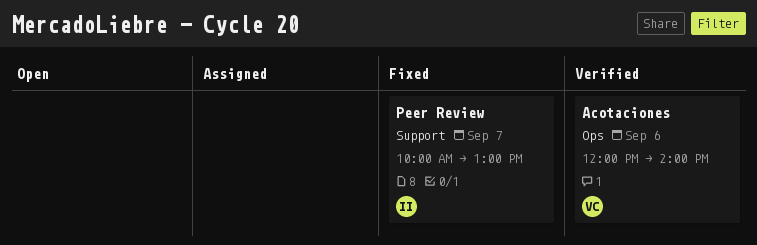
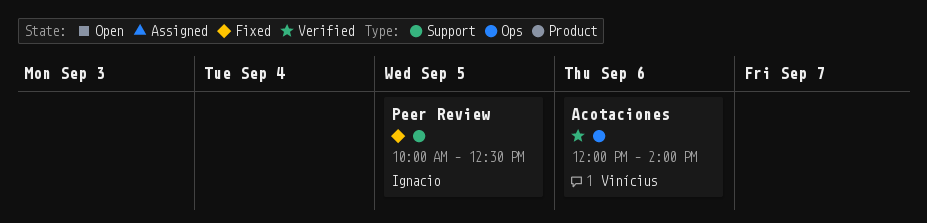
Peer Review, day: Sep 7 -> Sep 5
Peer Review, ends: 13:00 -> 12:30

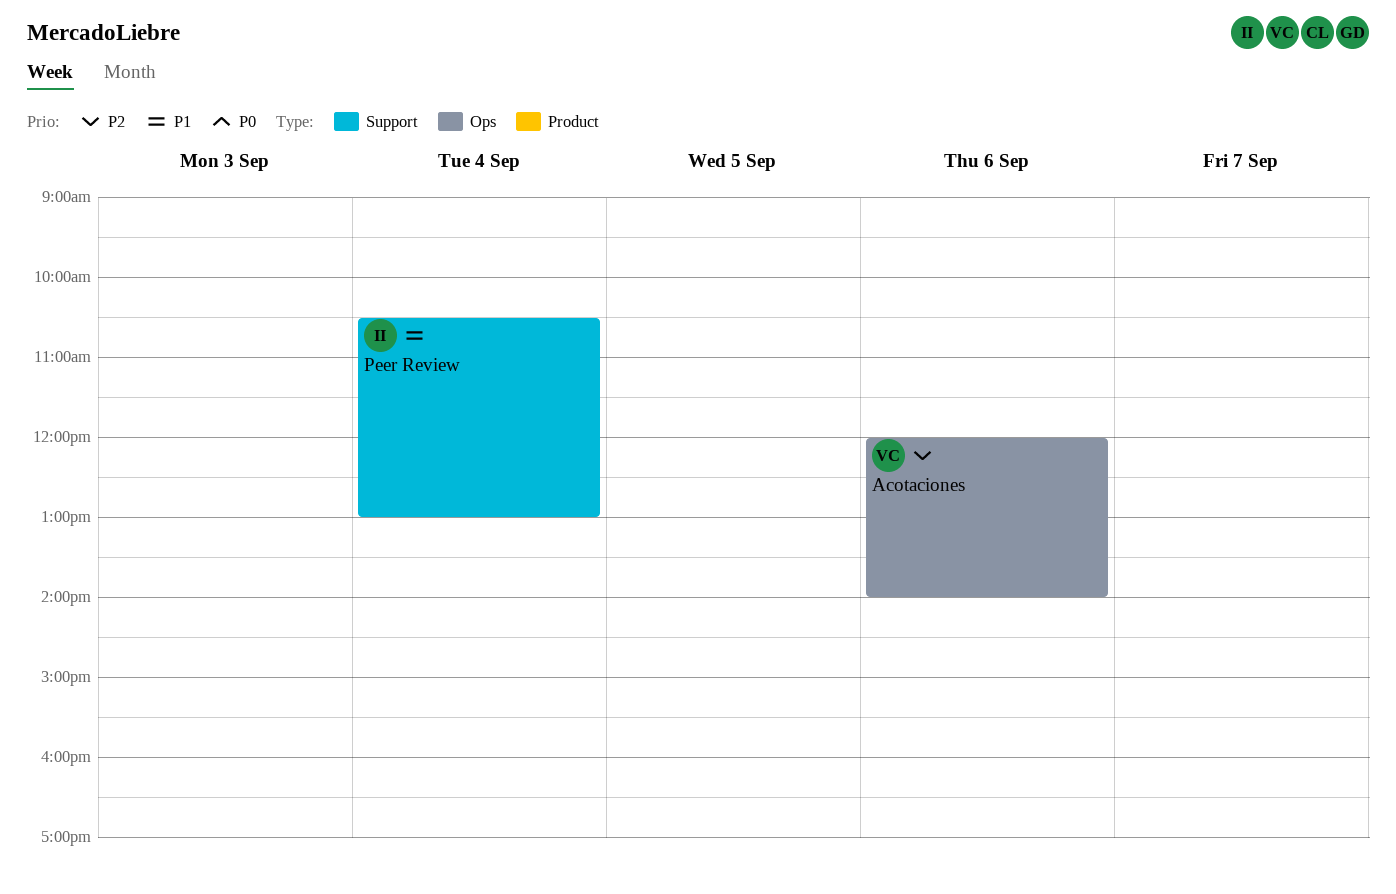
Peer Review, day: Sep 5 -> Sep 4
Peer Review, begins: 10:00 -> 10:30
Peer Review, ends: 12:30 -> 13:00

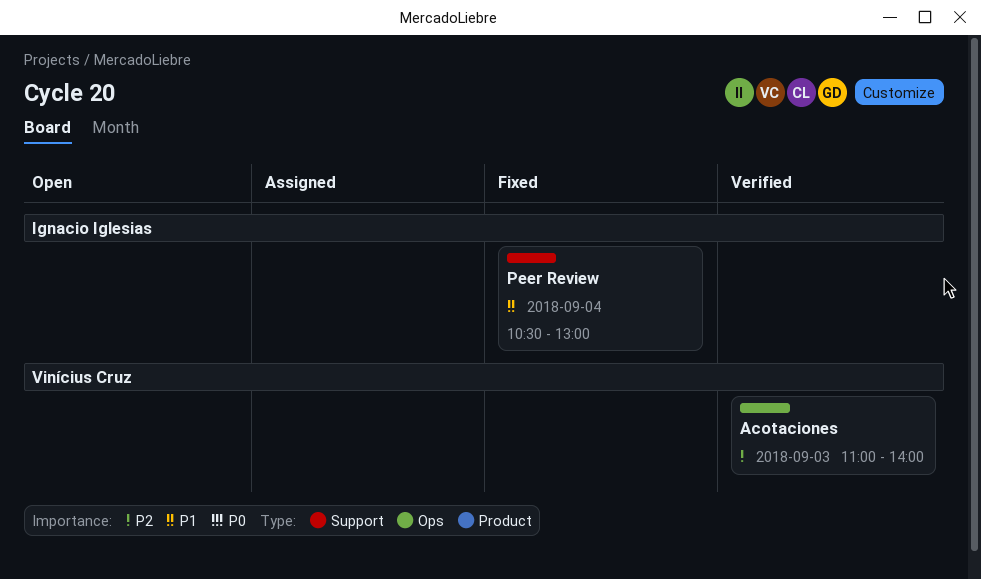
Acotaciones, day: Sep 6 -> Sep 3
Acotaciones, begins: 12:00 -> 11:00

